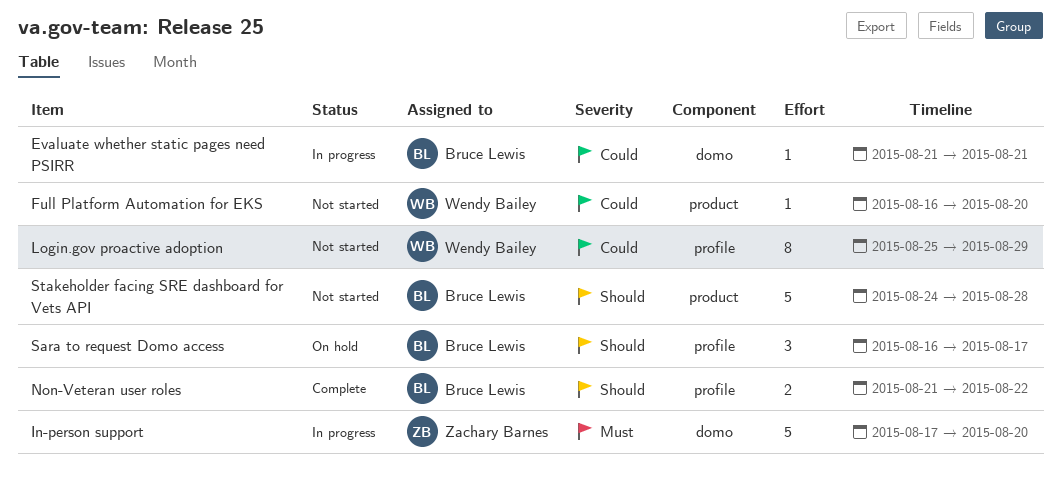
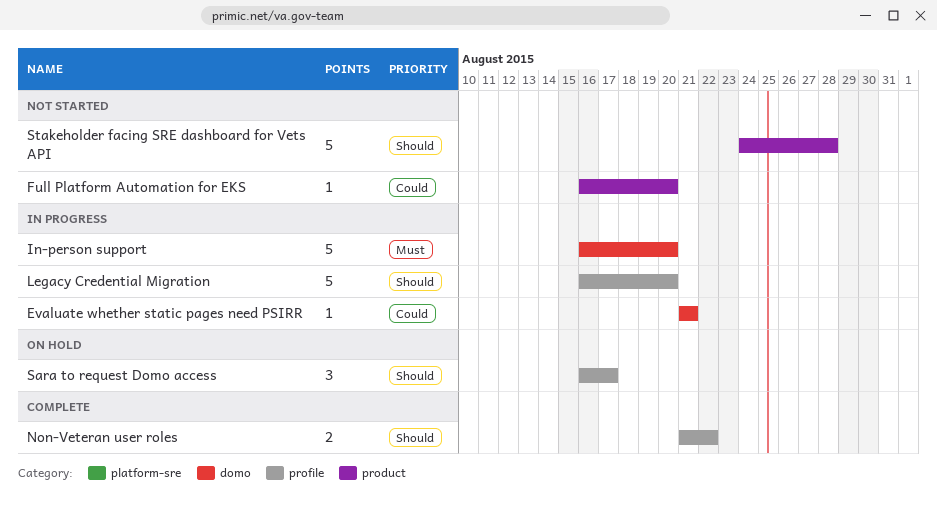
In-person support, start: Aug 17 -> Aug 16
Legacy Credential Migration: none -> present
Login.gov proactive adoption: present -> none

